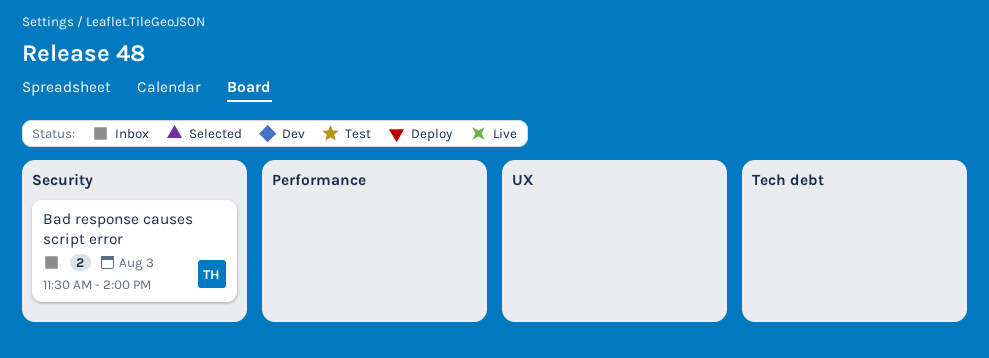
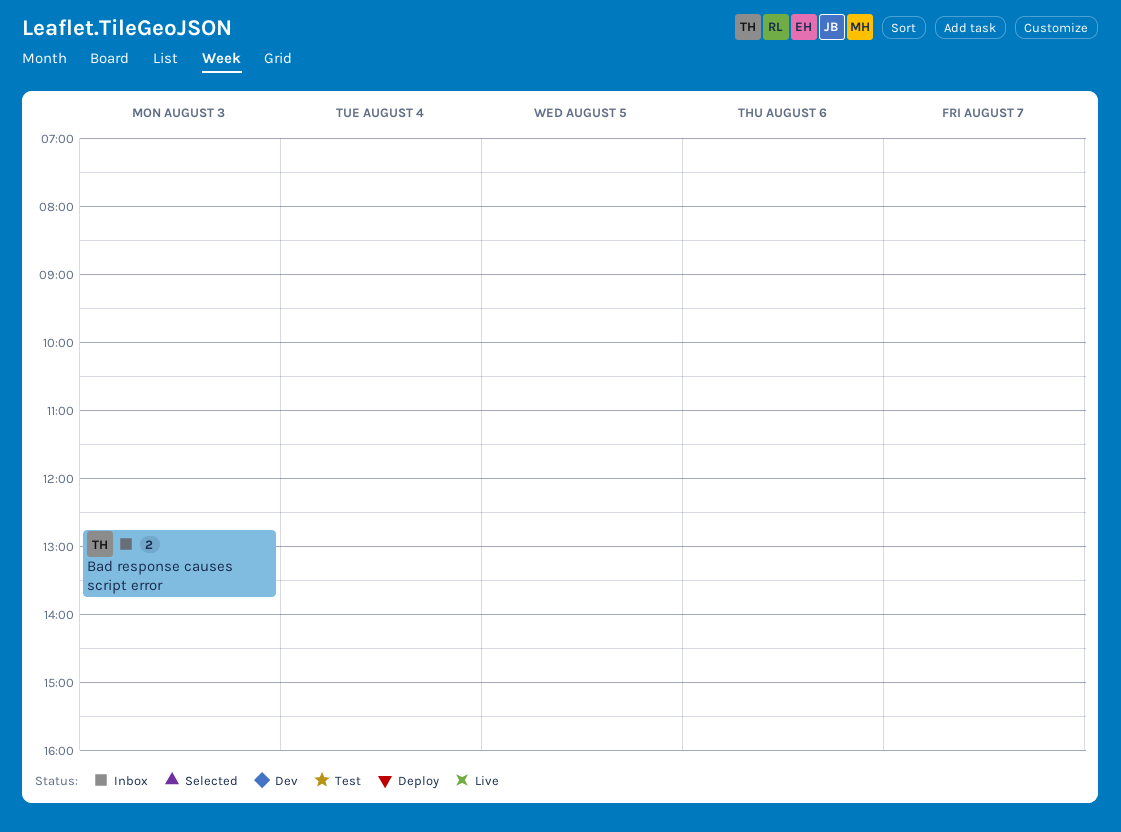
Bad response causes script error, begins: 11:30 -> 12:45
Bad response causes script error, ends: 14:00 -> 13:45

